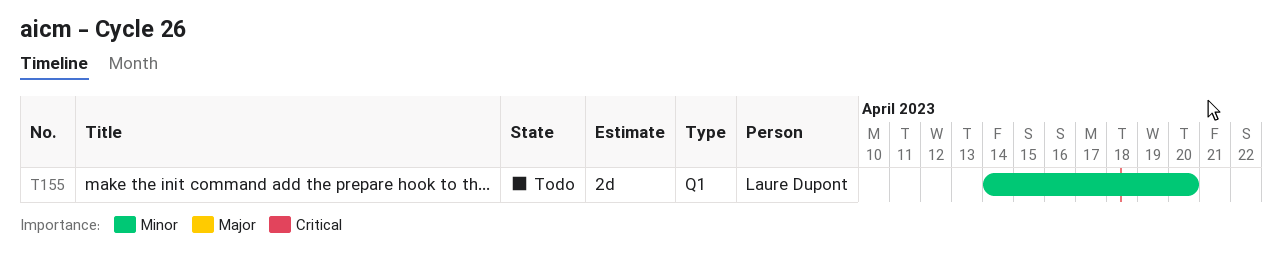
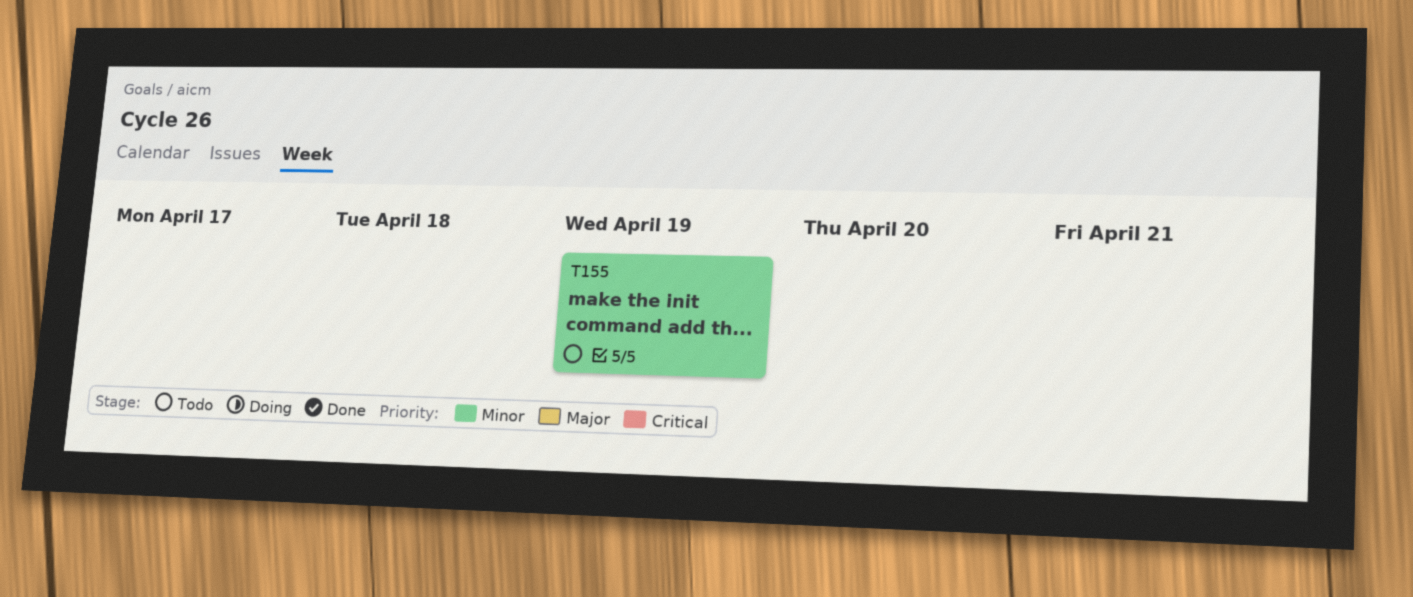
T155, due: Apr 20 -> Apr 19

